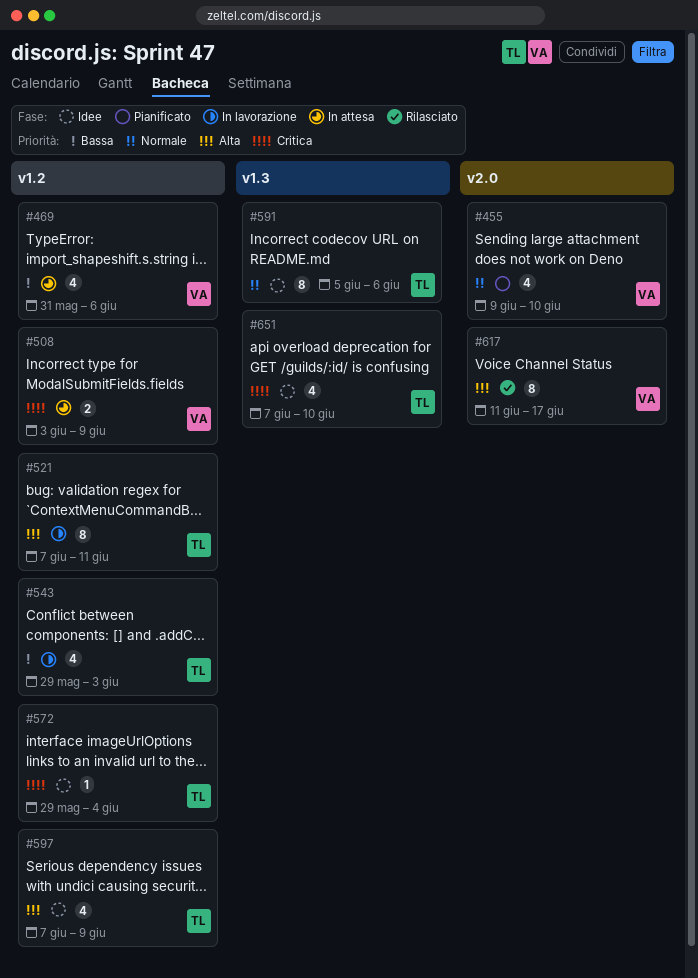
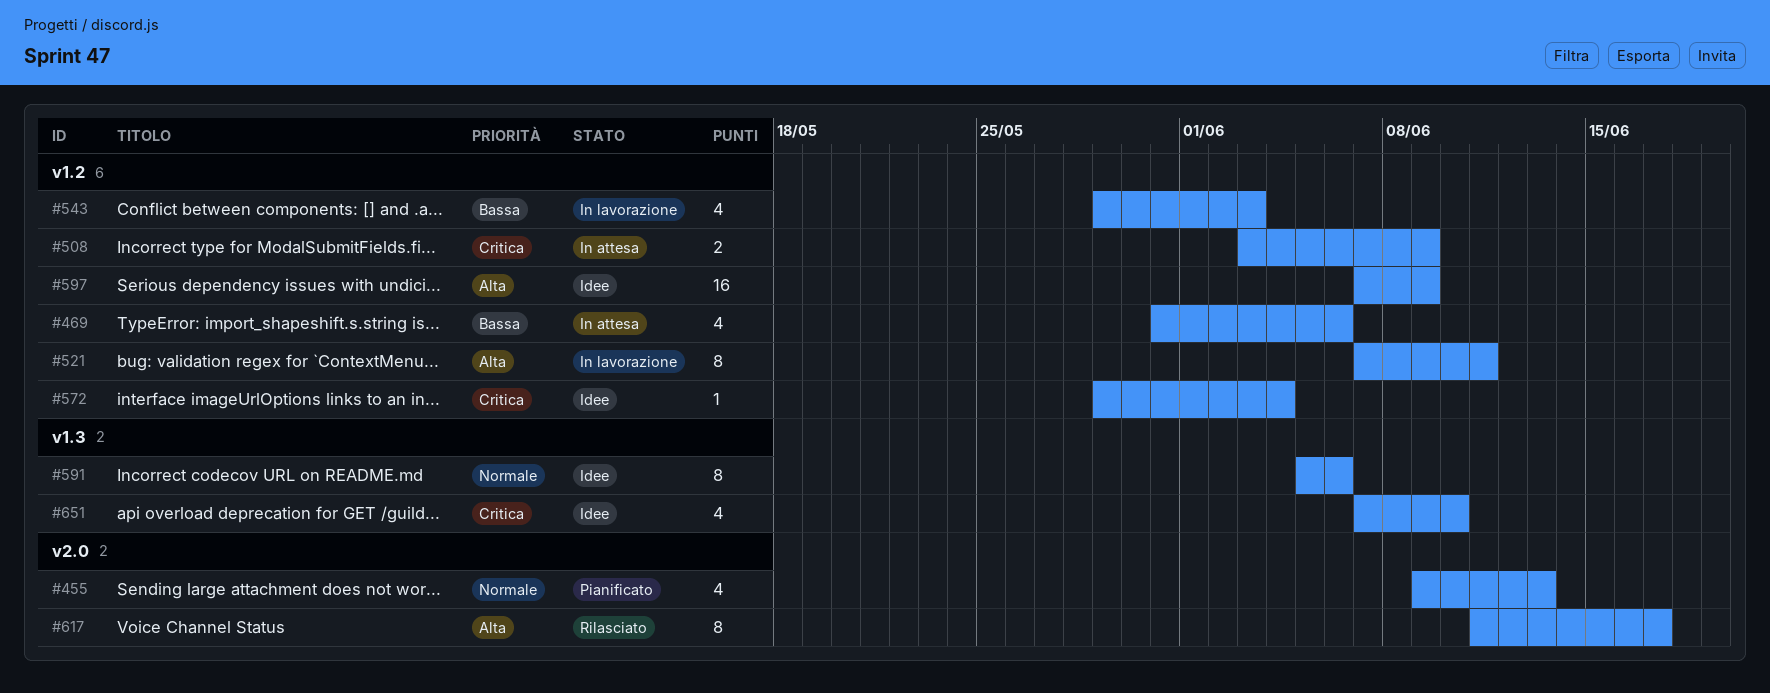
#455, due: Jun 10 -> Jun 13
#597, estimate: 4 -> 16

